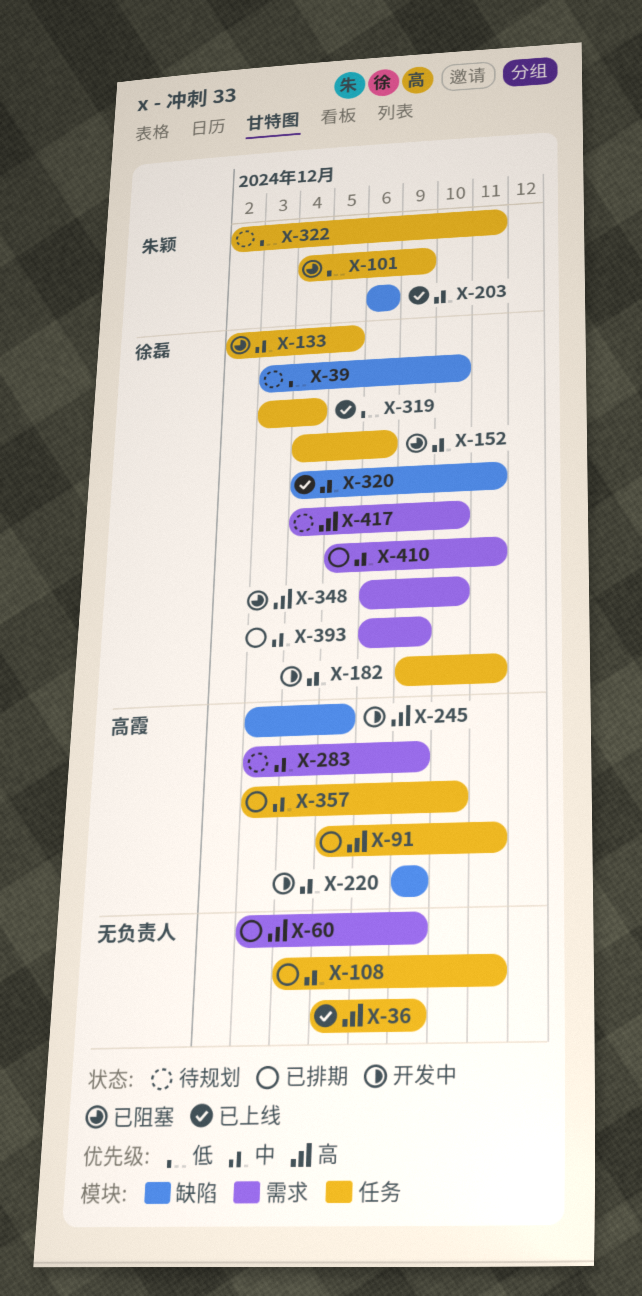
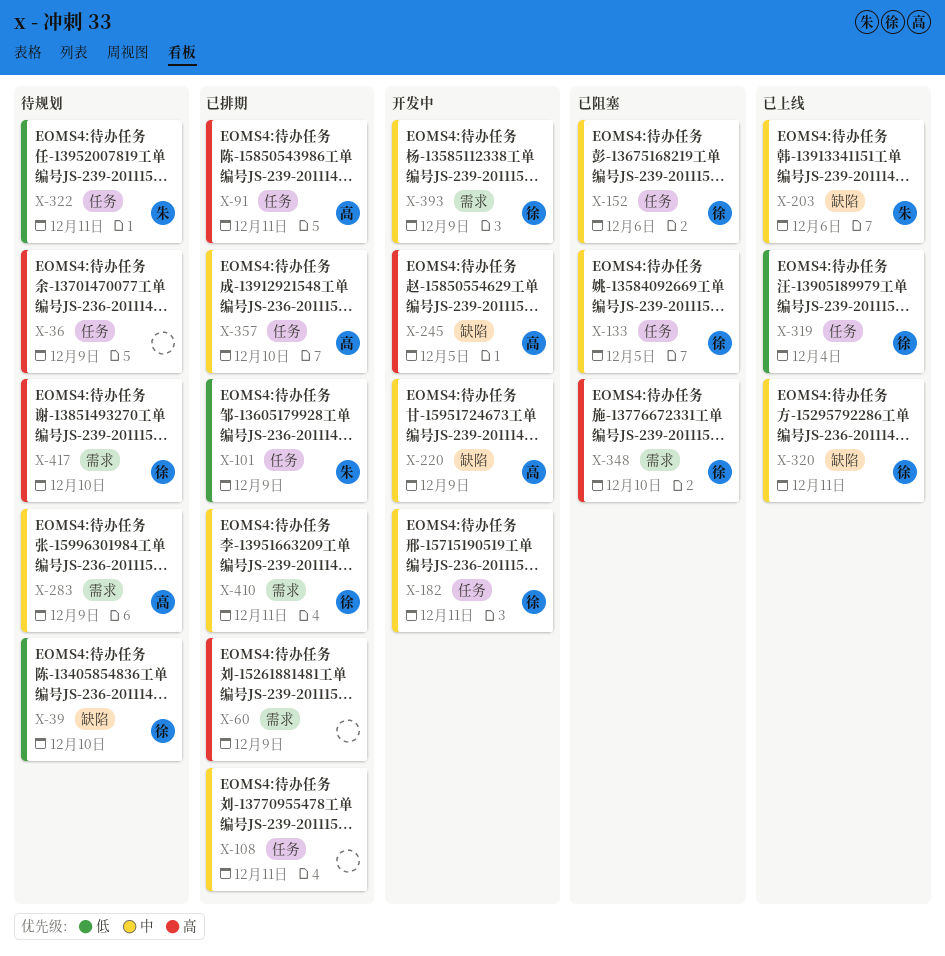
X-36, status: 已上线 -> 待规划
X-101, status: 已阻塞 -> 已排期
X-393, status: 已排期 -> 开发中

